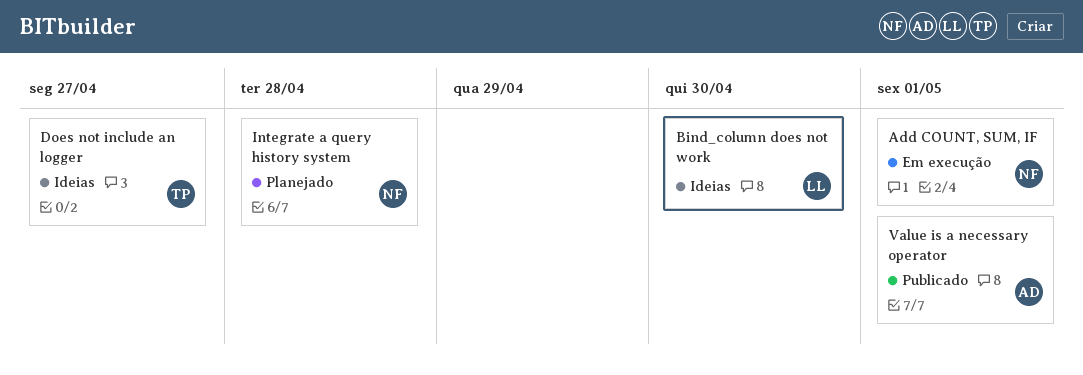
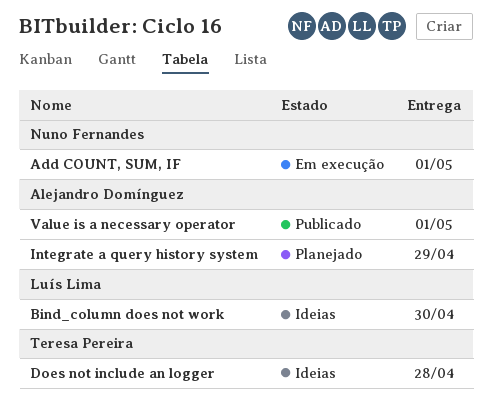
Does not include an logger, due: Apr 27 -> Apr 28
Integrate a query history system, owner: Nuno Fernandes -> Alejandro Domínguez
Integrate a query history system, due: Apr 28 -> Apr 29

